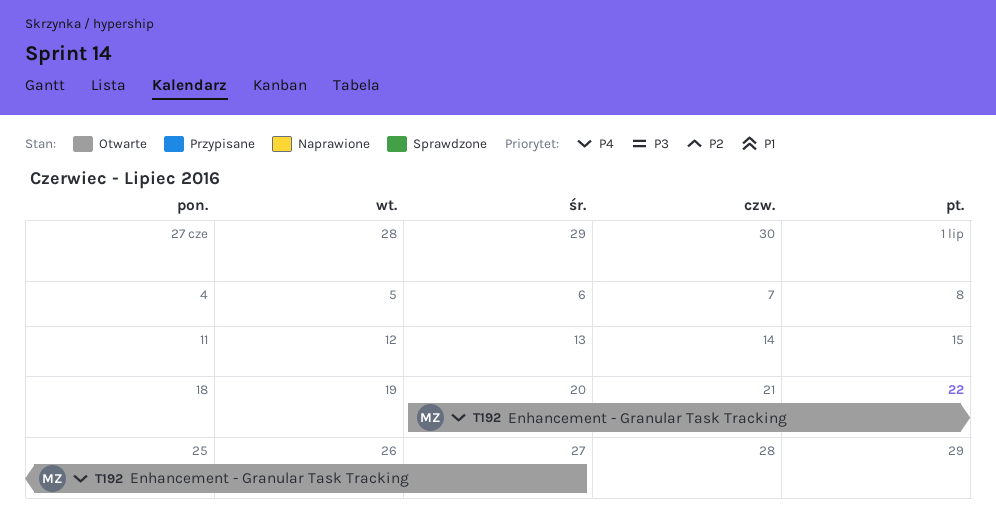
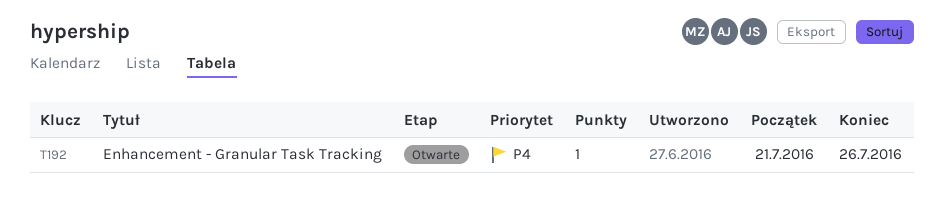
T192, start: Jul 20 -> Jul 21
T192, due: Jul 27 -> Jul 26

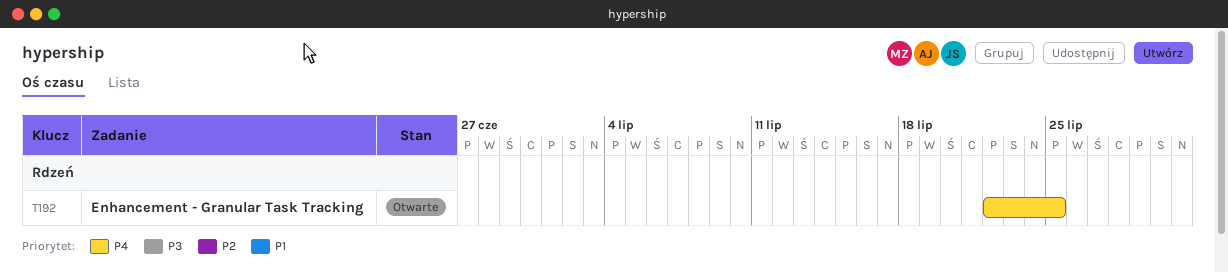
T192, start: Jul 21 -> Jul 22
T192, due: Jul 26 -> Jul 25

